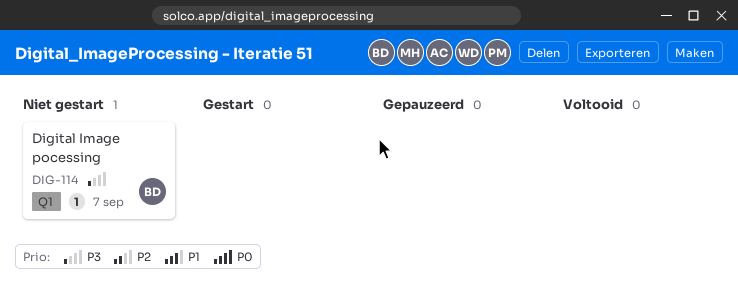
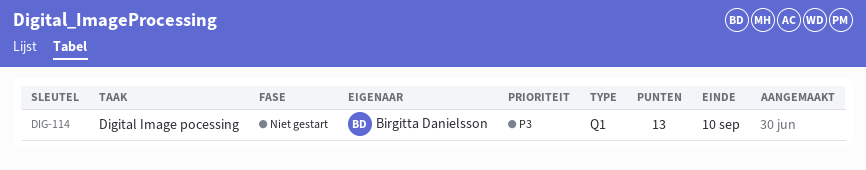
DIG-114, estimate: 1 -> 13
DIG-114, due: Sep 7 -> Sep 10

